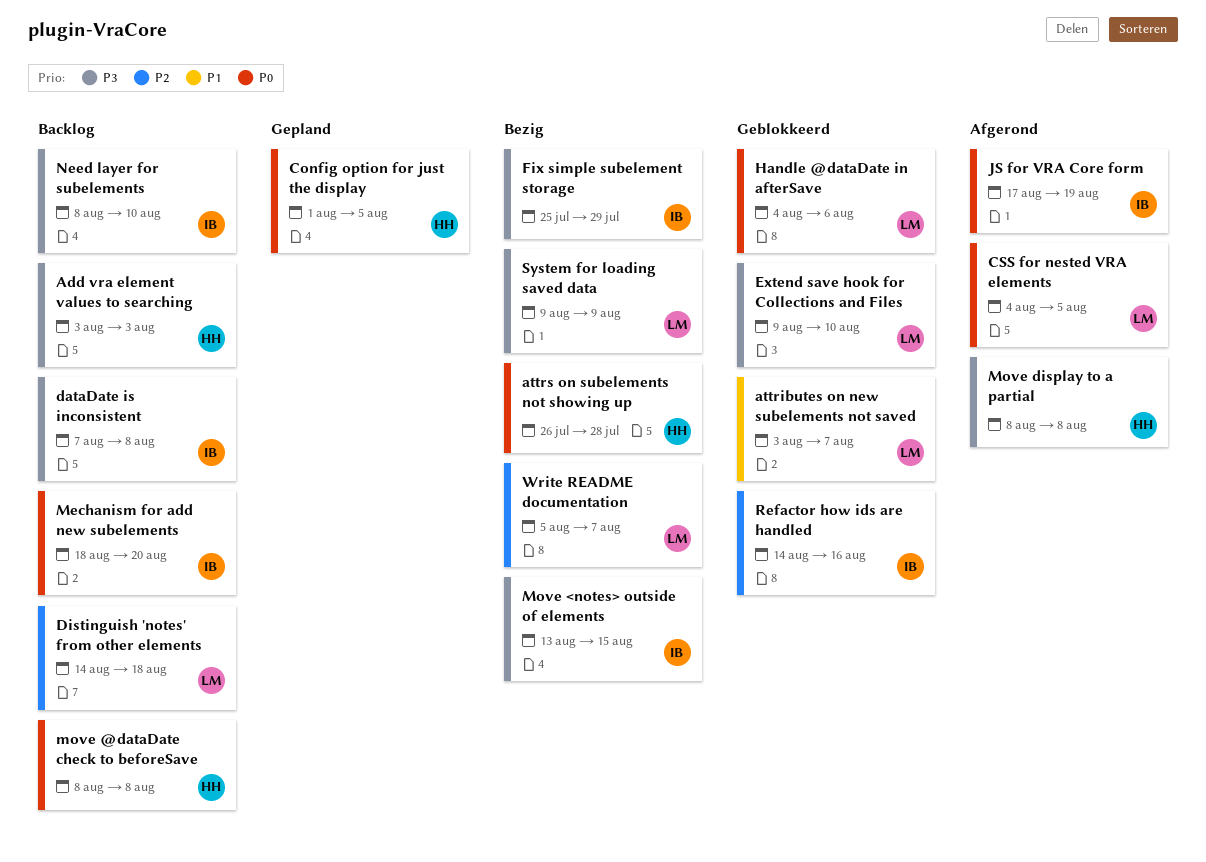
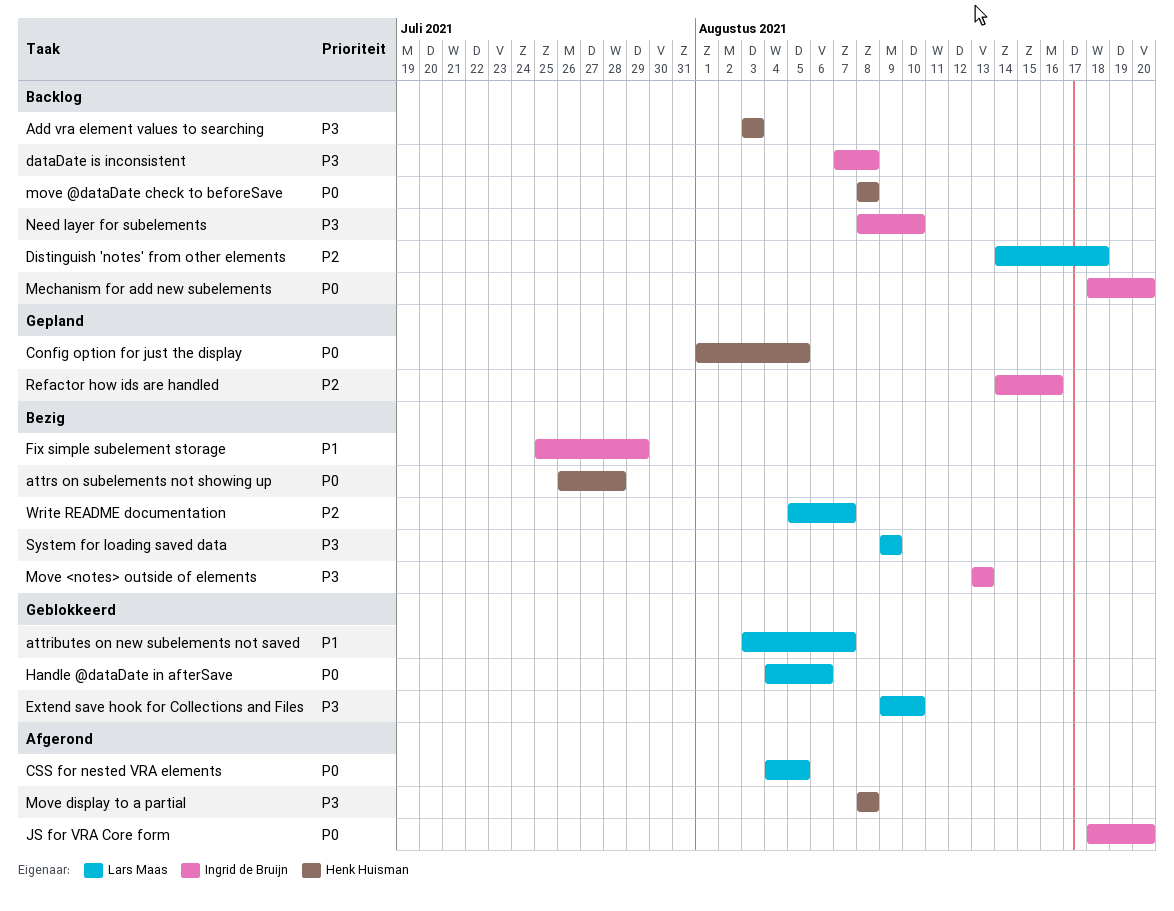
Fix simple subelement storage, priority: P3 -> P1
JS for VRA Core form, start: Aug 17 -> Aug 18
JS for VRA Core form, due: Aug 19 -> Aug 20
Move <notes> outside of elements, due: Aug 15 -> Aug 13
Refactor how ids are handled, status: Geblokkeerd -> Gepland

